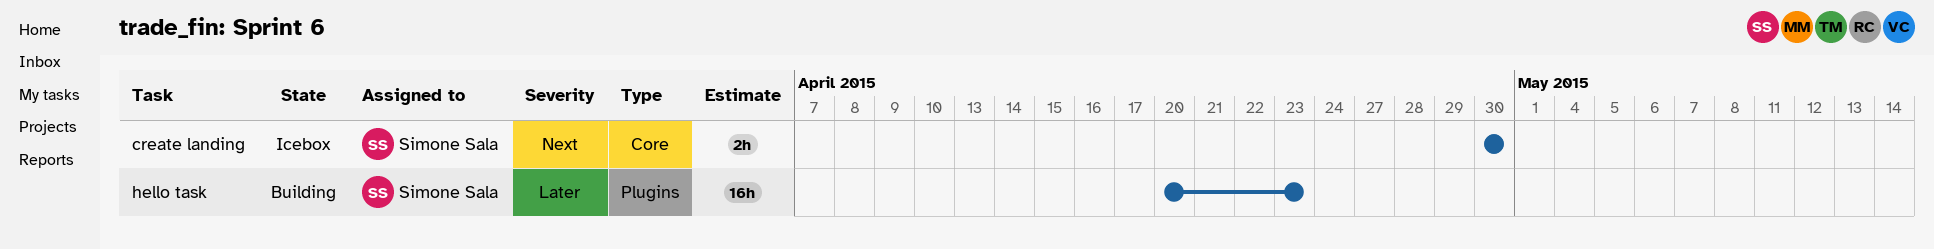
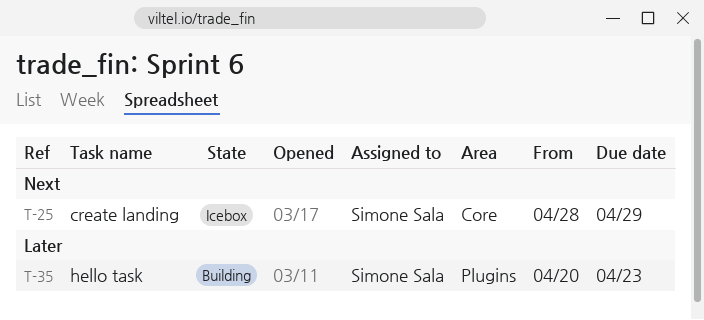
create landing, start: Apr 30 -> Apr 28
create landing, due: Apr 30 -> Apr 29

